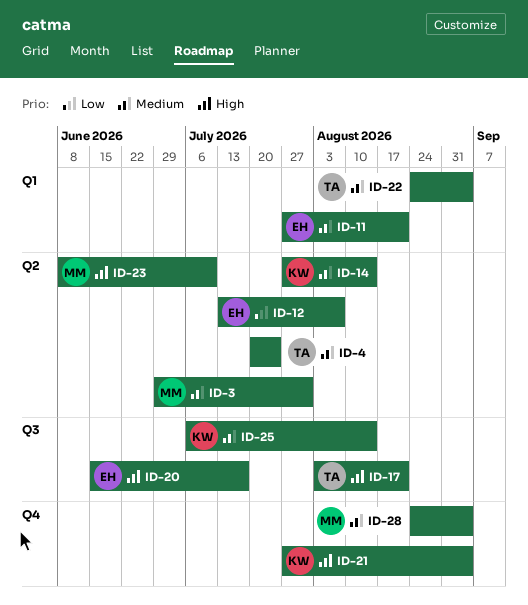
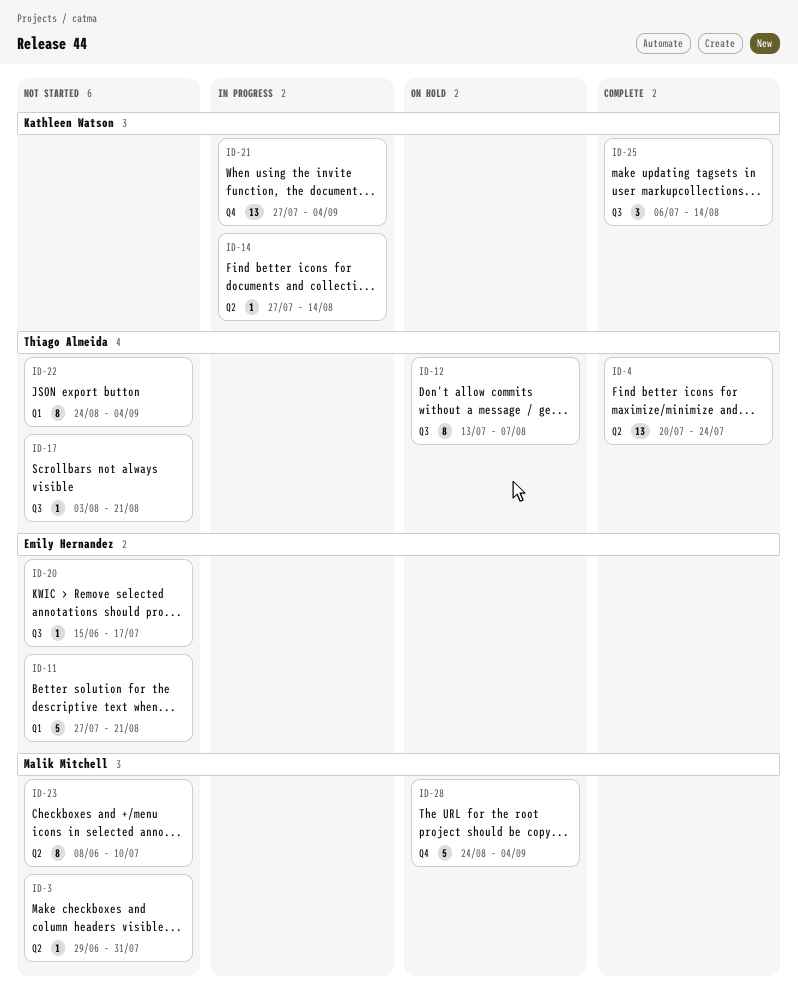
ID-12, owner: Emily Hernandez -> Thiago Almeida
ID-12, label: Q2 -> Q3

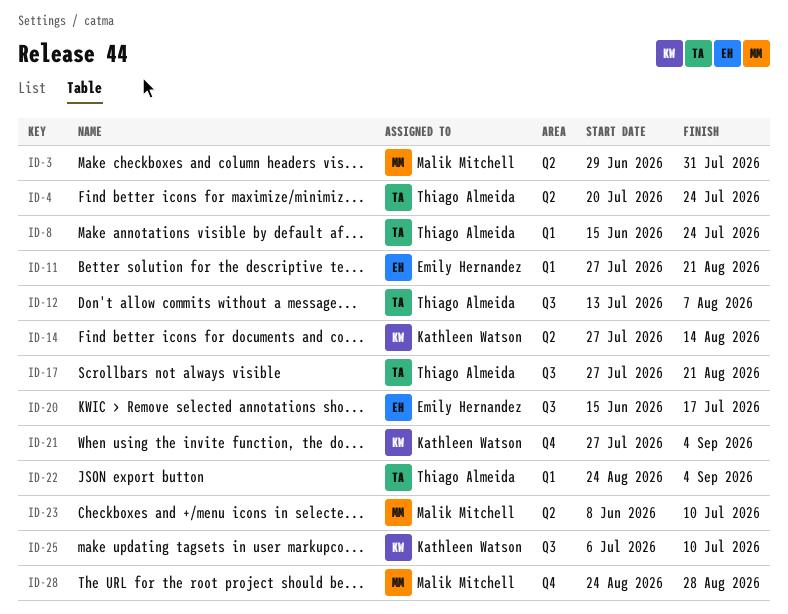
ID-8: none -> present
ID-17, start: Aug 3 -> Jul 27
ID-25, due: Aug 14 -> Jul 10
ID-28, due: Sep 4 -> Aug 28

